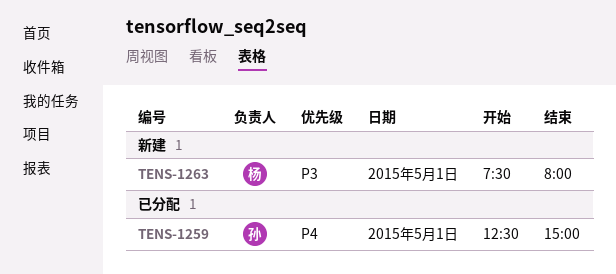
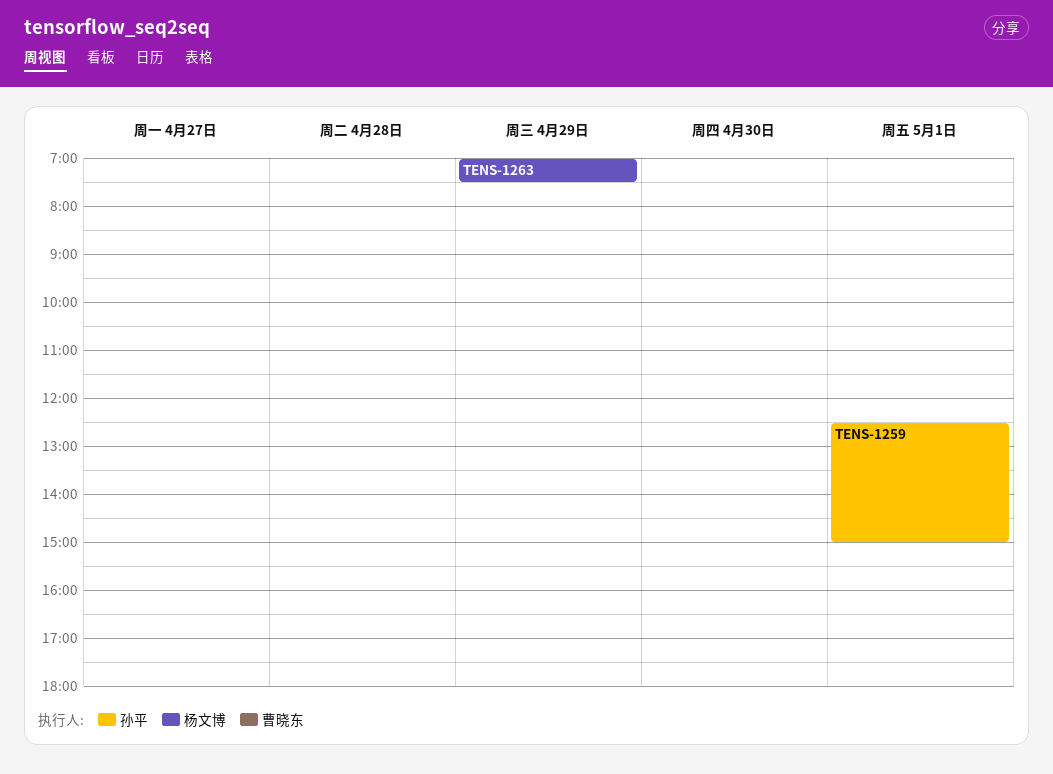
TENS-1263, day: May 1 -> Apr 29
TENS-1263, begins: 07:30 -> 07:00
TENS-1263, ends: 08:00 -> 07:30

